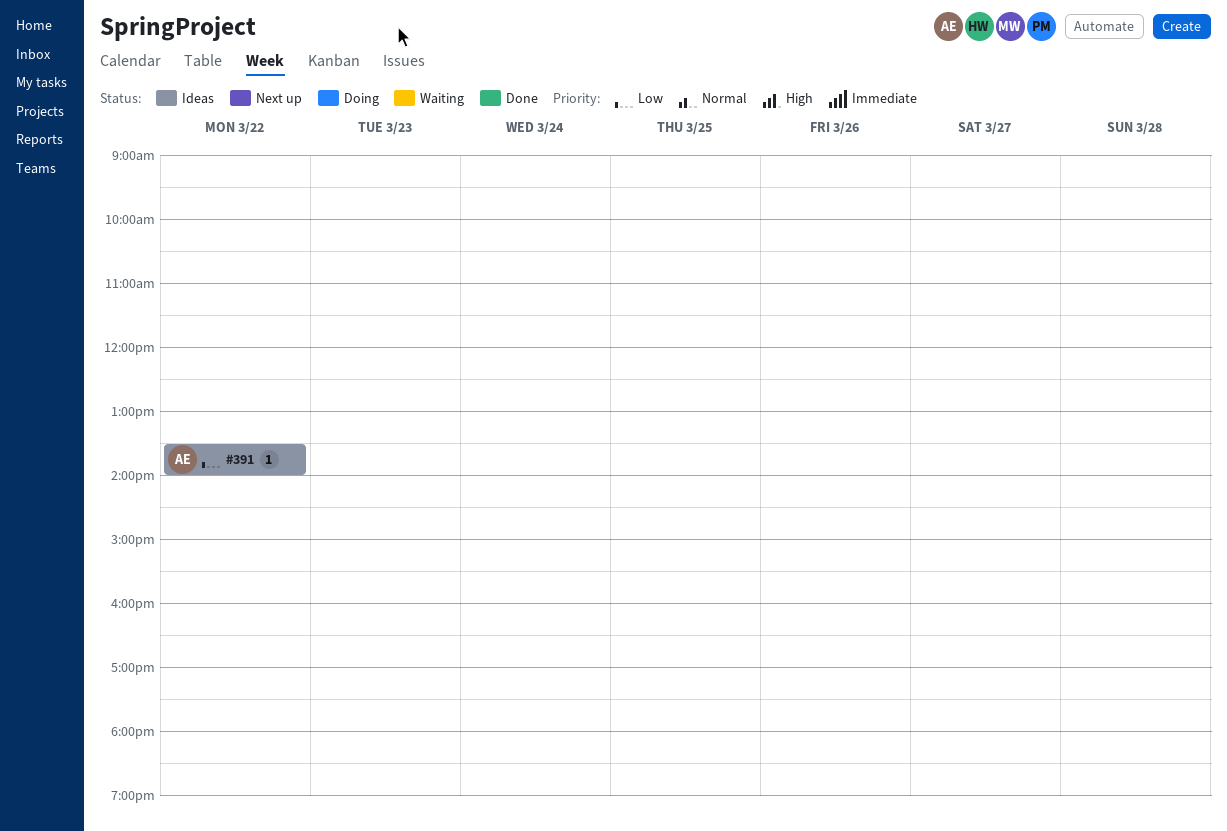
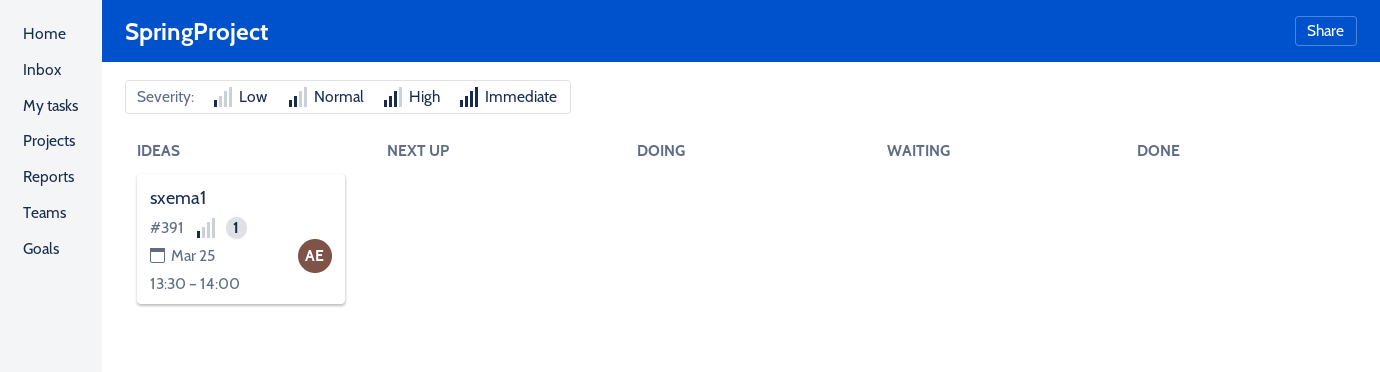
#391, day: Mar 22 -> Mar 25

